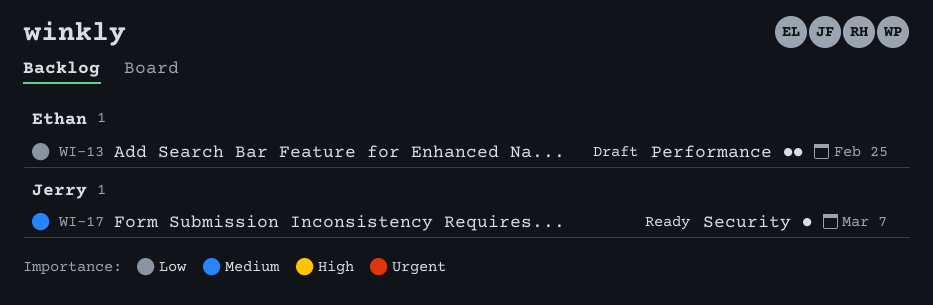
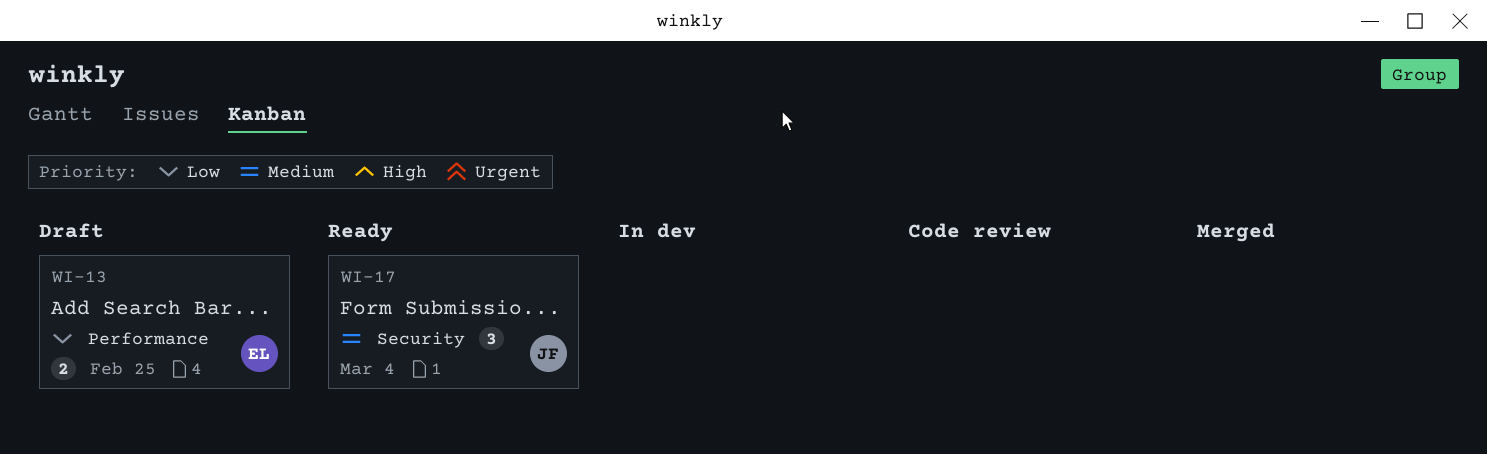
WI-17, estimate: 1 -> 3
WI-17, due: Mar 7 -> Mar 4

